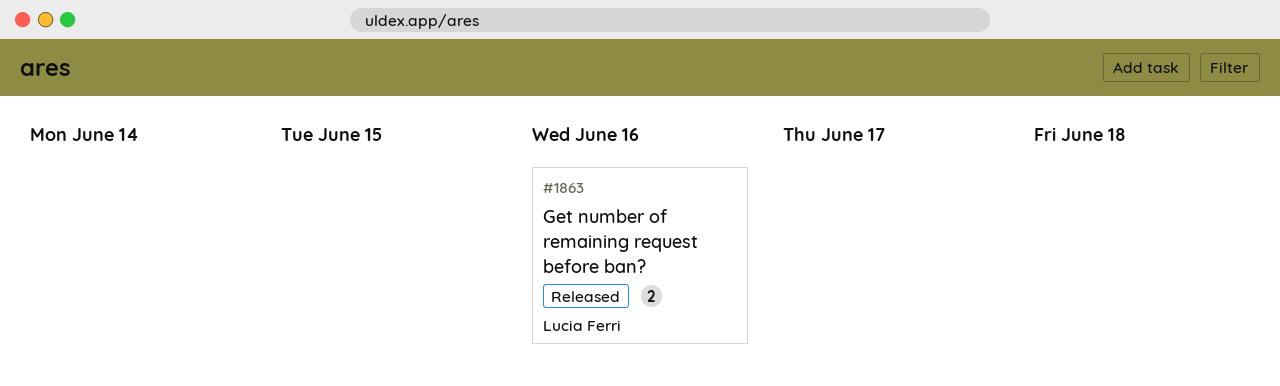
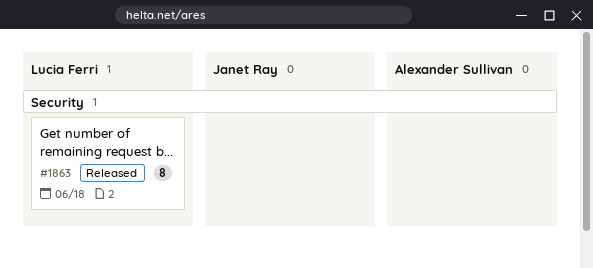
#1863, estimate: 2 -> 8
#1863, due: Jun 16 -> Jun 18

